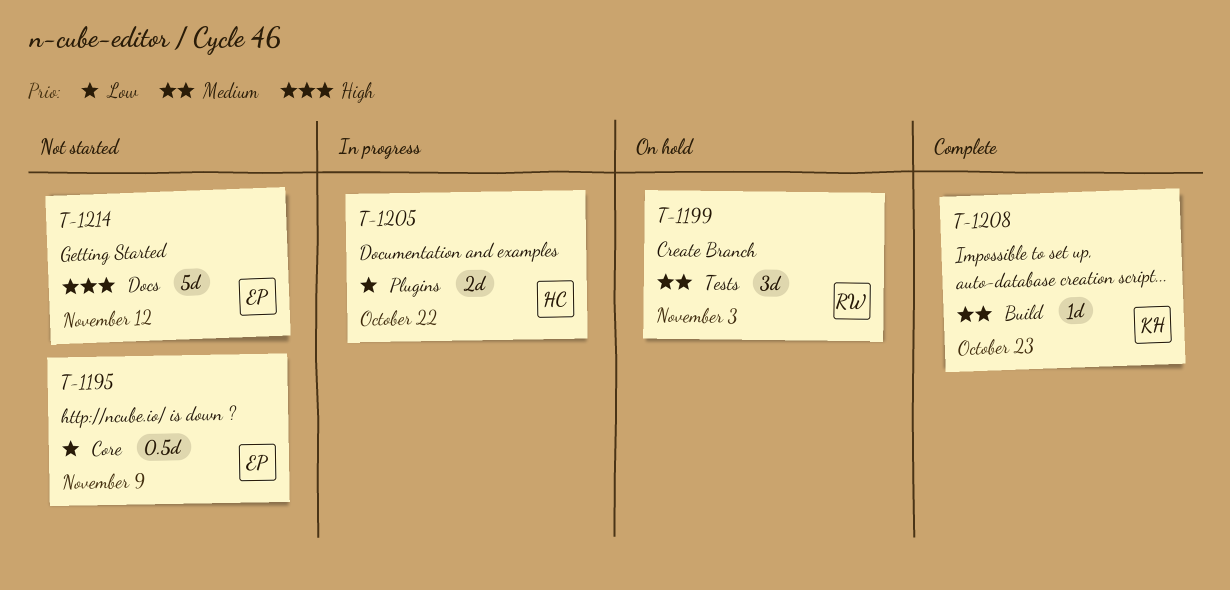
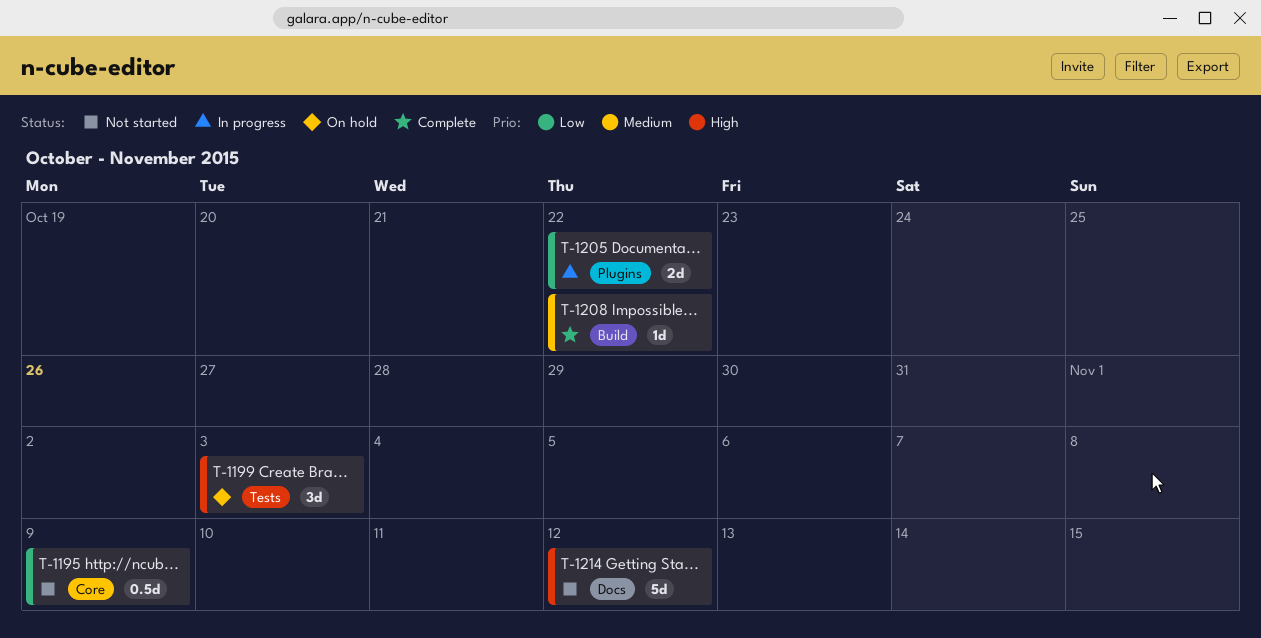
T-1199, priority: Medium -> High
T-1208, due: Oct 23 -> Oct 22

